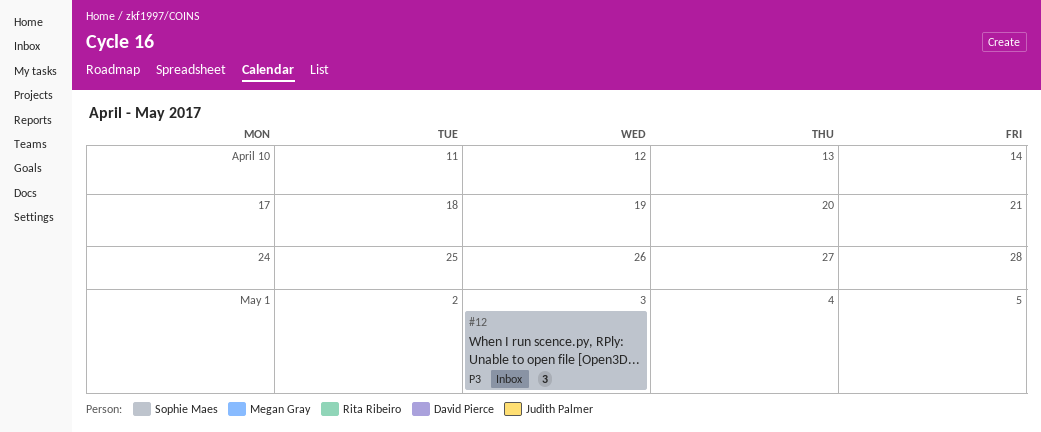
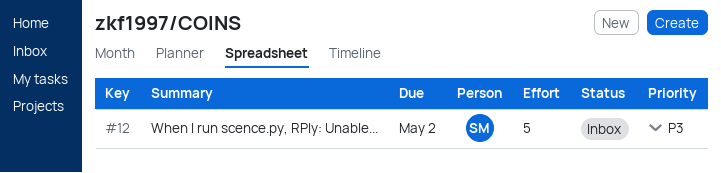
#12, estimate: 3 -> 5
#12, due: May 3 -> May 2

